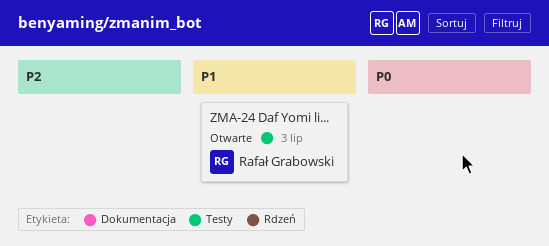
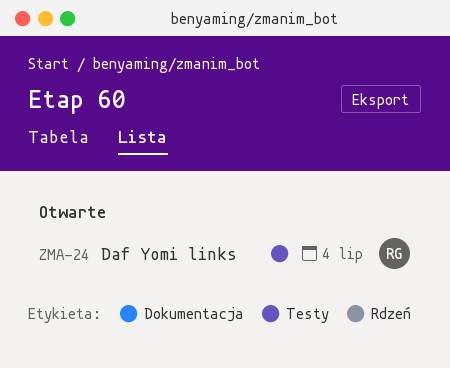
ZMA-24, due: Jul 3 -> Jul 4

